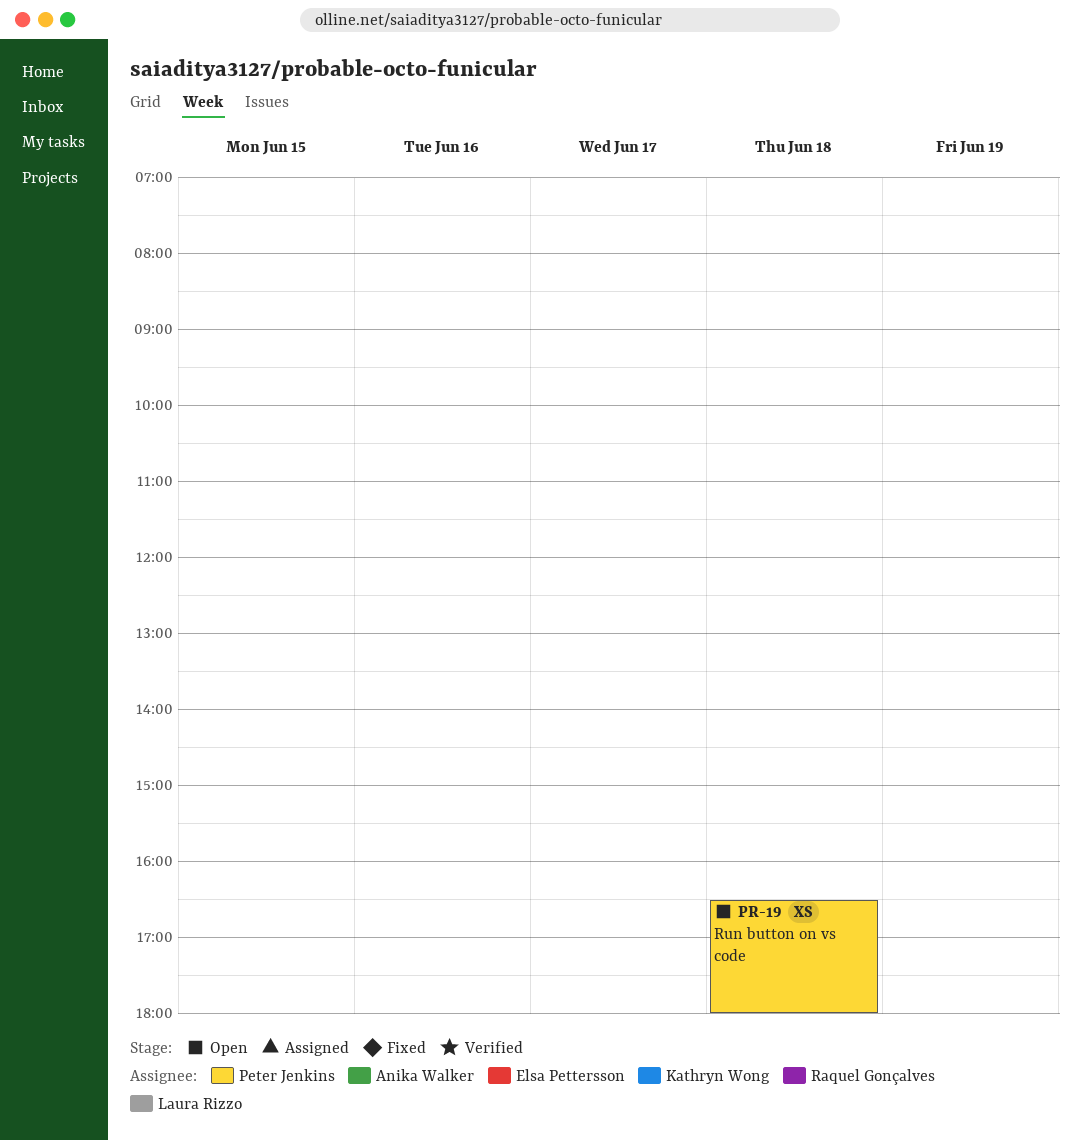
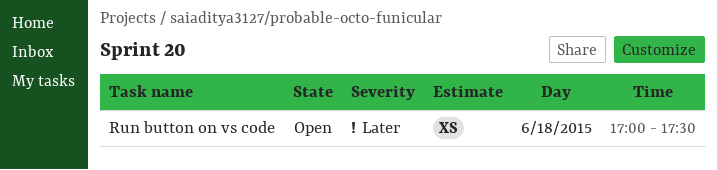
Run button on vs code, begins: 16:30 -> 17:00
Run button on vs code, ends: 18:00 -> 17:30

